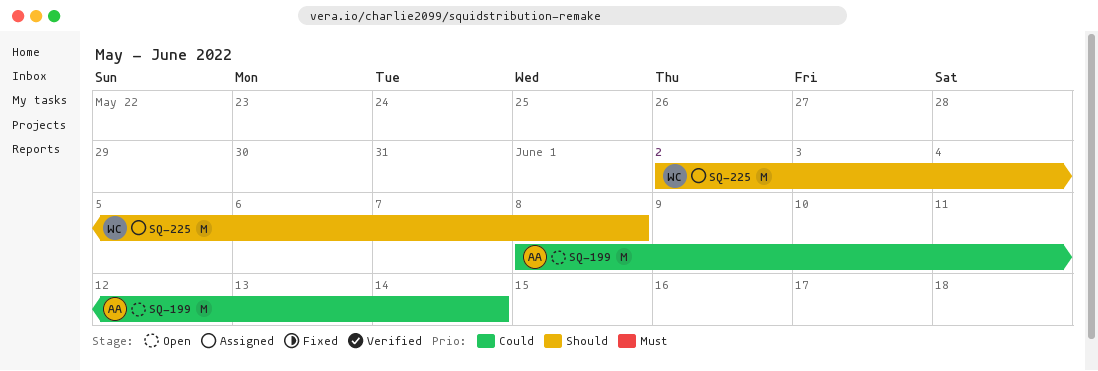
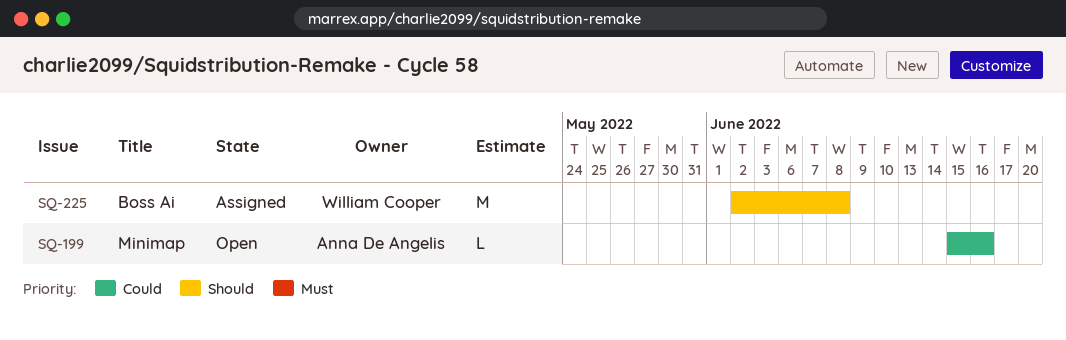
SQ-199, estimate: M -> L
SQ-199, start: Jun 8 -> Jun 15
SQ-199, due: Jun 14 -> Jun 16

